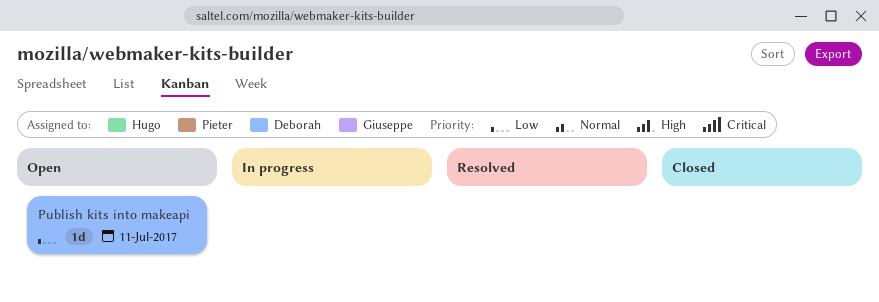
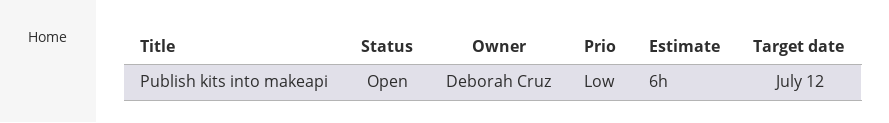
Publish kits into makeapi, estimate: 1d -> 6h
Publish kits into makeapi, due: Jul 11 -> Jul 12

